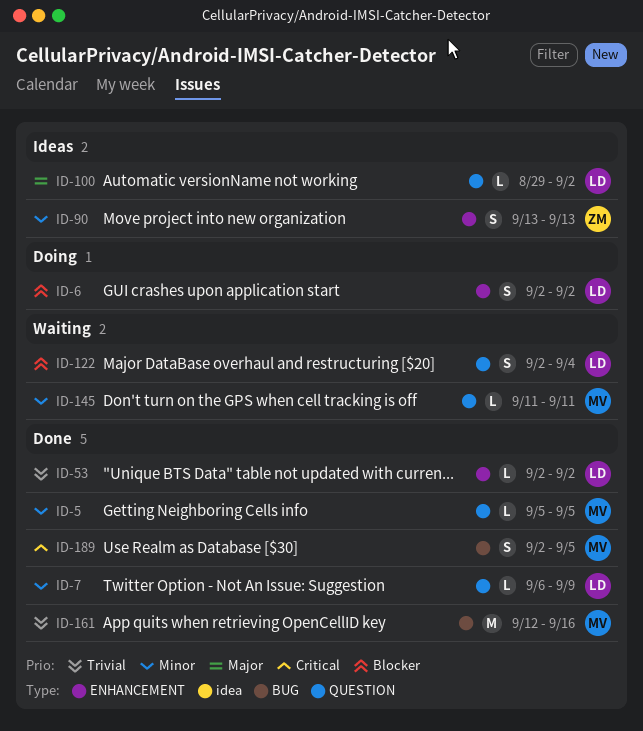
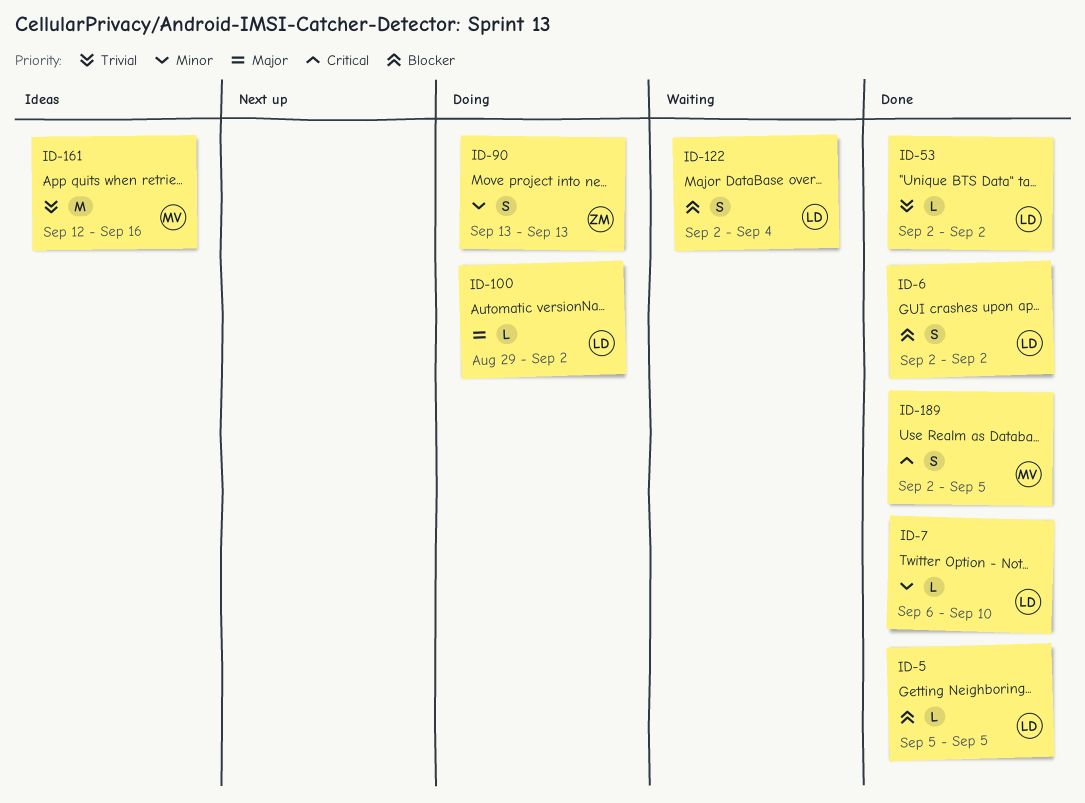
ID-5, owner: MV -> LD
ID-5, priority: Minor -> Blocker
ID-6, status: Doing -> Done
ID-7, due: Sep 9 -> Sep 10
ID-90, status: Ideas -> Doing
ID-100, status: Ideas -> Doing
ID-145: present -> none
ID-161, status: Done -> Ideas

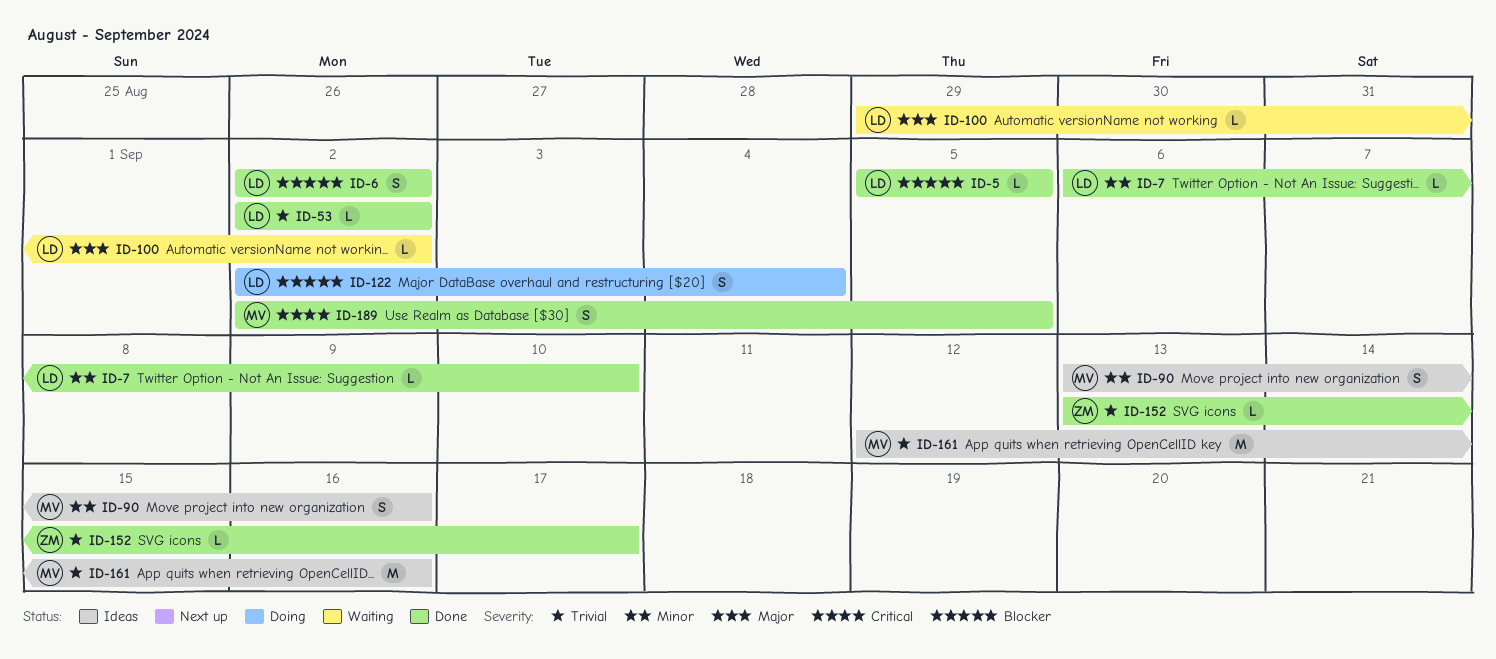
ID-90, status: Doing -> Ideas
ID-90, owner: ZM -> MV
ID-90, due: Sep 13 -> Sep 16
ID-100, status: Doing -> Waiting
ID-122, status: Waiting -> Doing
ID-152: none -> present

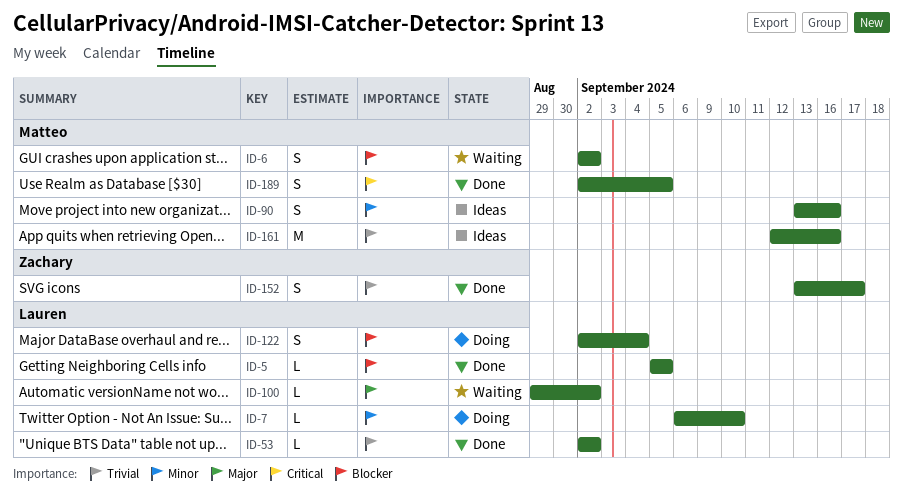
ID-6, status: Done -> Waiting
ID-6, owner: Lauren -> Matteo
ID-7, status: Done -> Doing
ID-152, estimate: L -> S

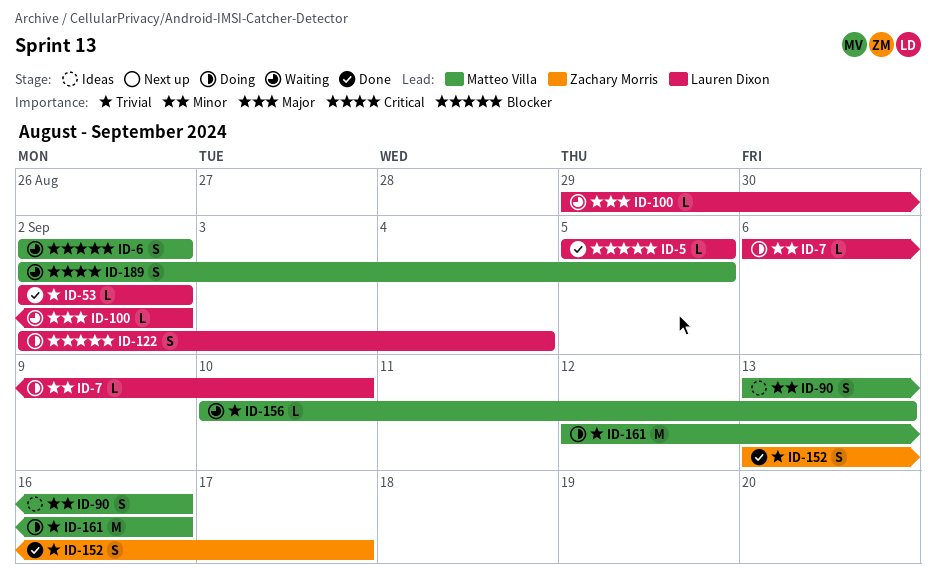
ID-156: none -> present
ID-161, status: Ideas -> Doing
ID-189, status: Done -> Waiting

